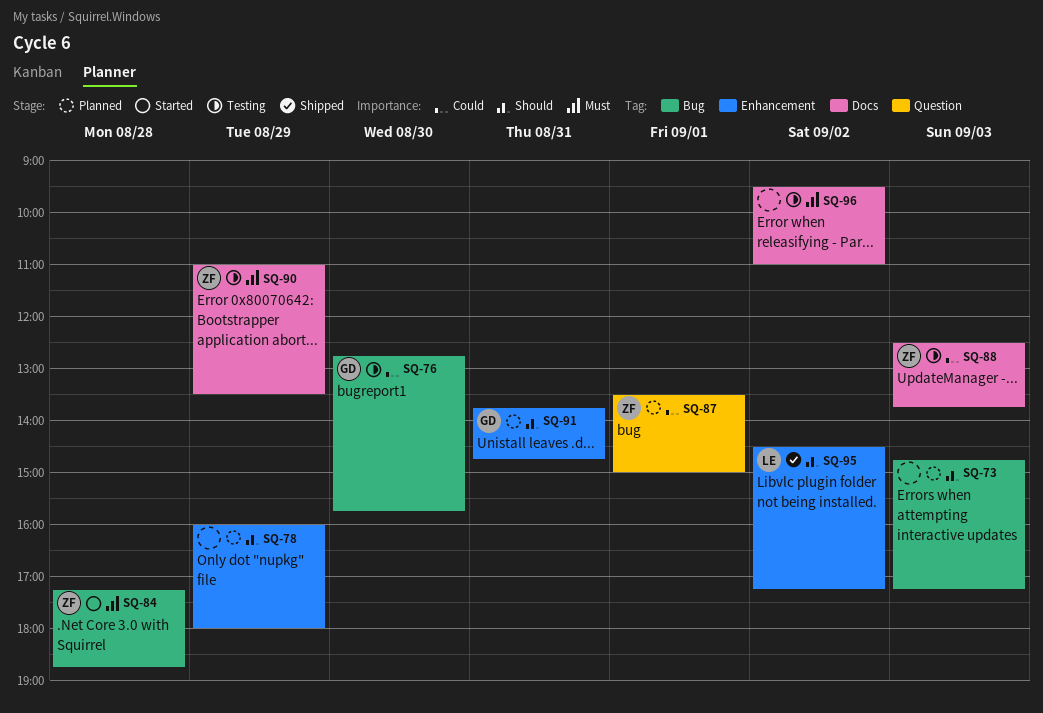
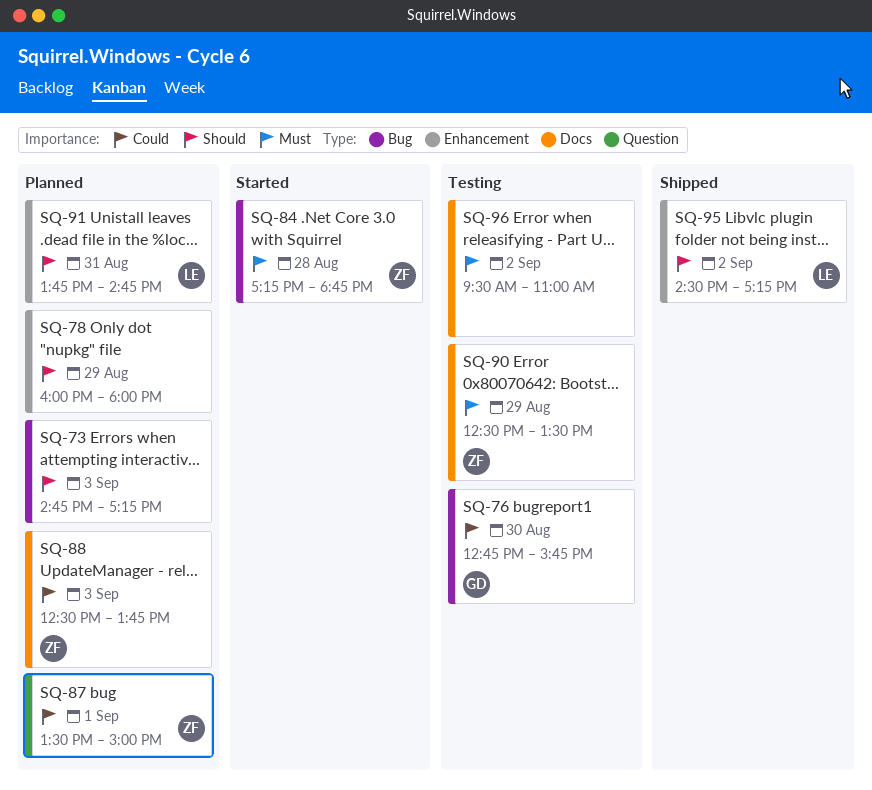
SQ-88, status: Testing -> Planned
SQ-90, begins: 11:00 -> 12:30
SQ-91, owner: GD -> LE

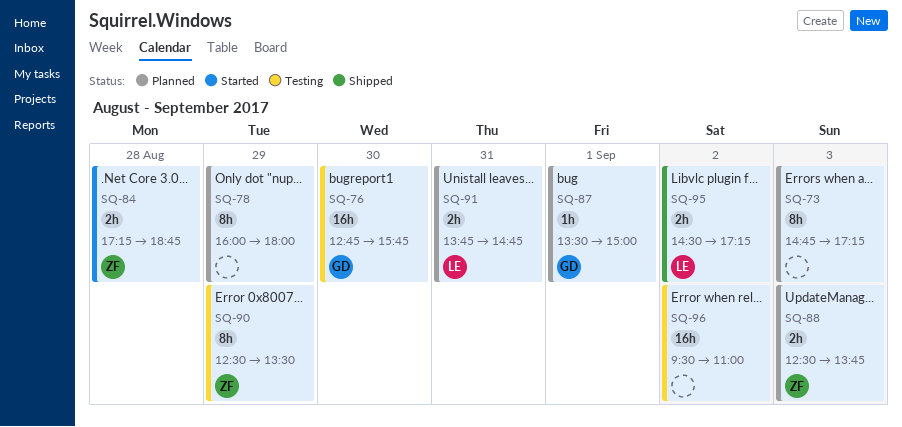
SQ-87, owner: ZF -> GD

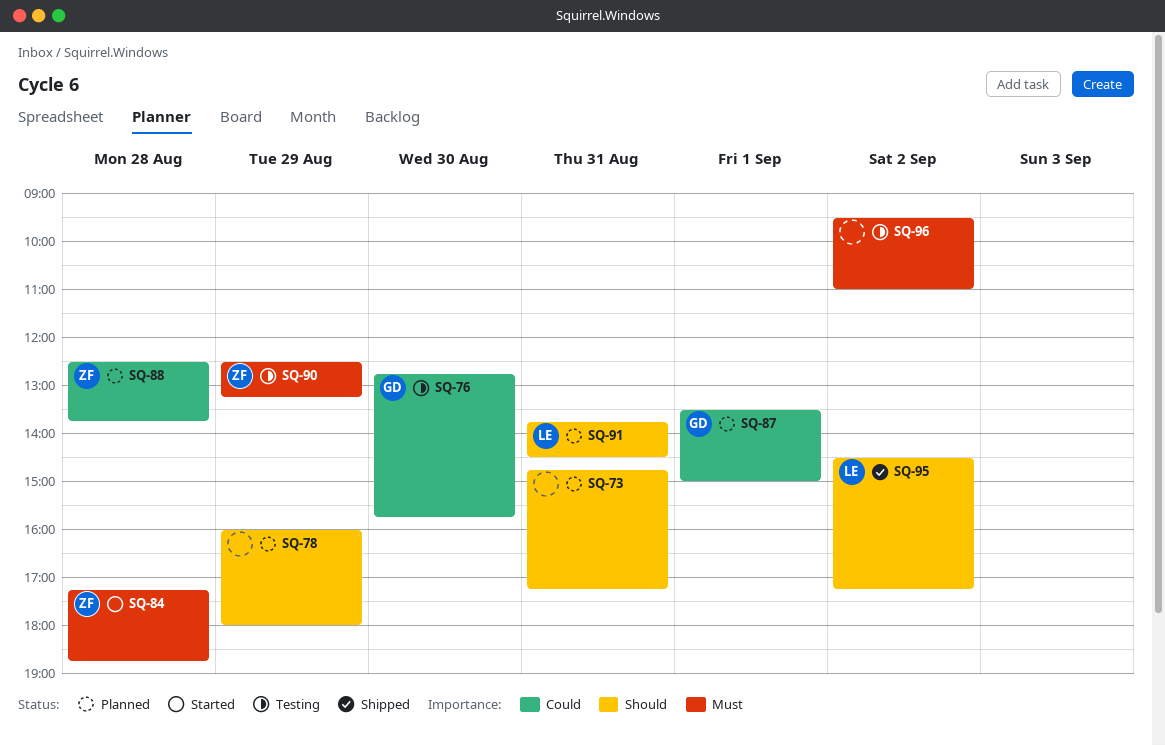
SQ-73, day: Sep 3 -> Aug 31
SQ-88, day: Sep 3 -> Aug 28
SQ-90, ends: 13:30 -> 13:15
SQ-91, ends: 14:45 -> 14:30

